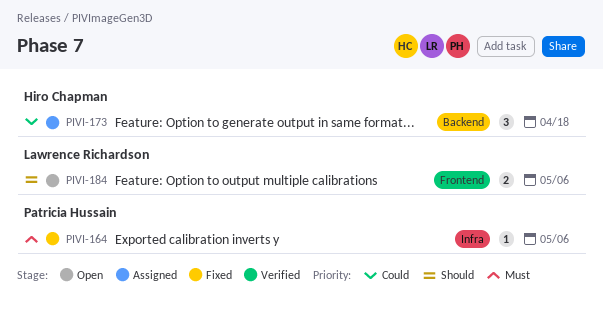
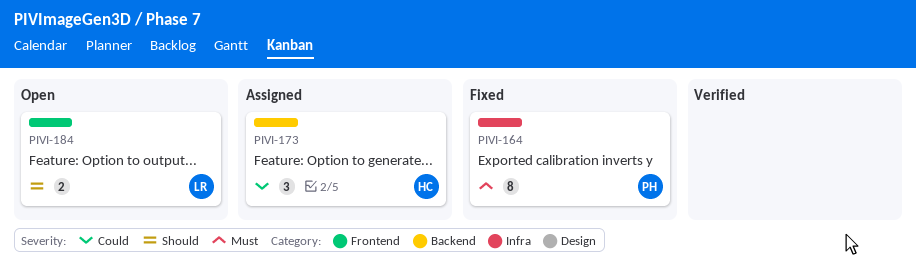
PIVI-164, estimate: 1 -> 8

